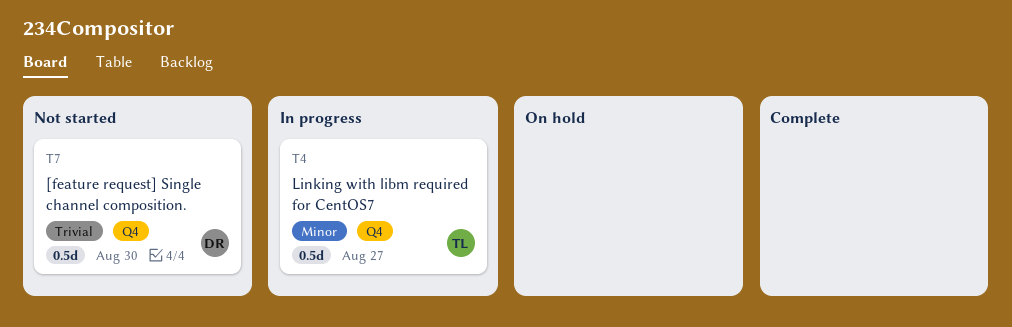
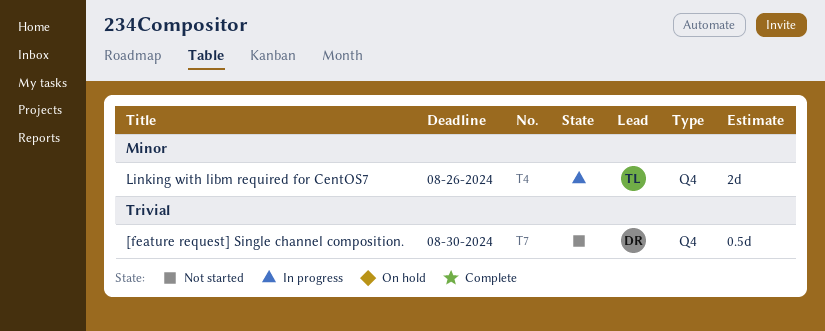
T4, estimate: 0.5d -> 2d
T4, due: Aug 27 -> Aug 26

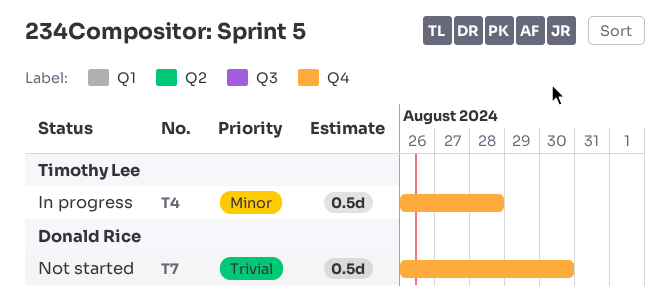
T4, estimate: 2d -> 0.5d
T4, due: Aug 26 -> Aug 28

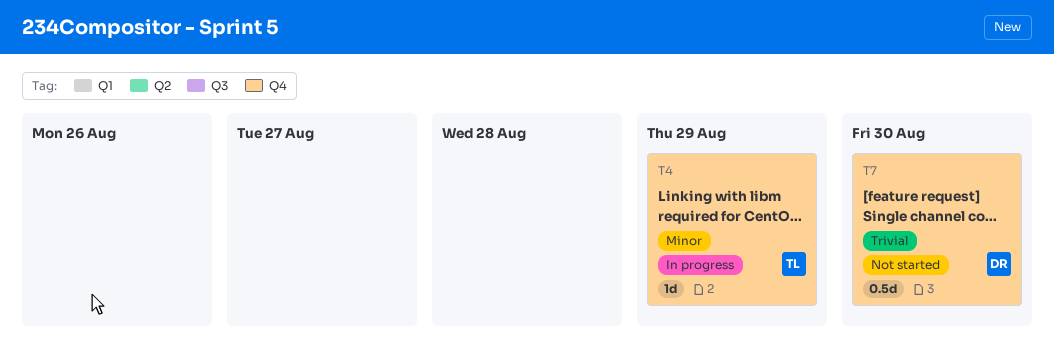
T4, estimate: 0.5d -> 1d
T4, due: Aug 28 -> Aug 29

